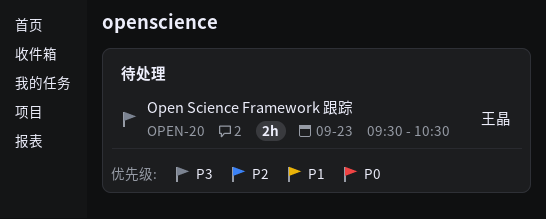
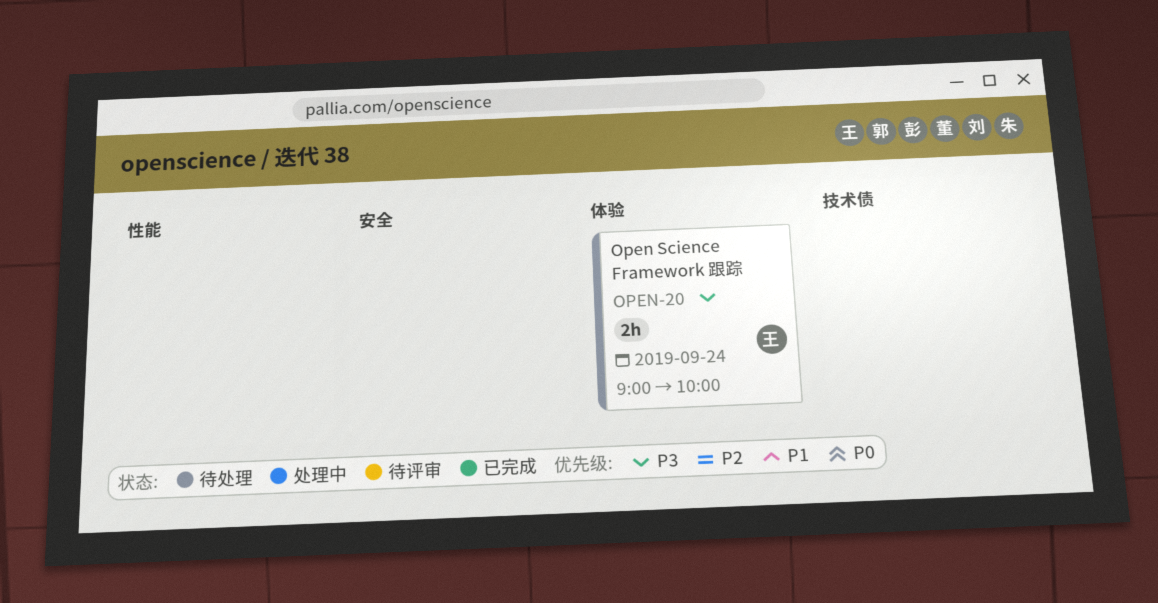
OPEN-20, day: Sep 23 -> Sep 24
OPEN-20, begins: 09:30 -> 09:00
OPEN-20, ends: 10:30 -> 10:00

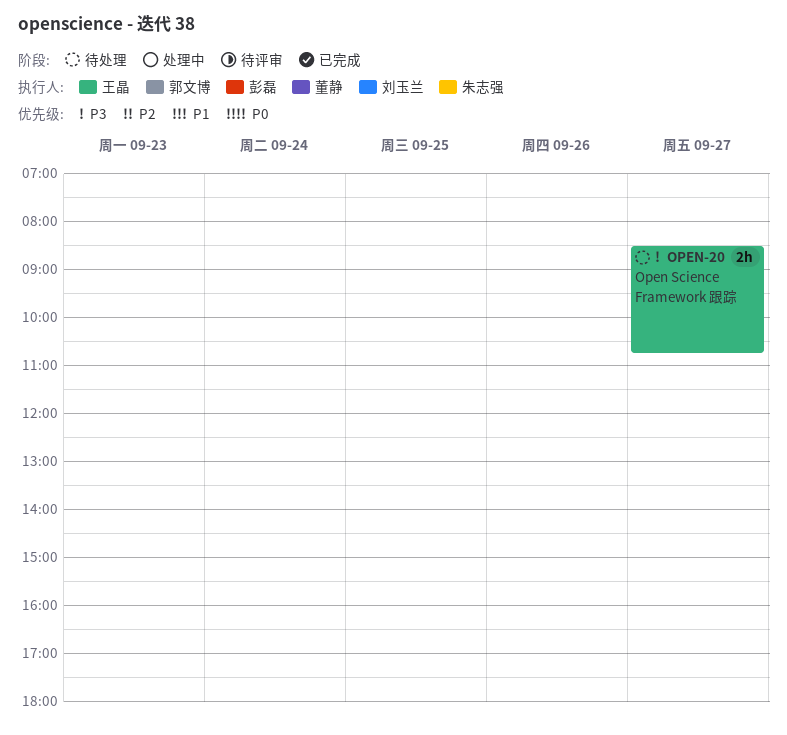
OPEN-20, day: Sep 24 -> Sep 27
OPEN-20, begins: 09:00 -> 08:30
OPEN-20, ends: 10:00 -> 10:45

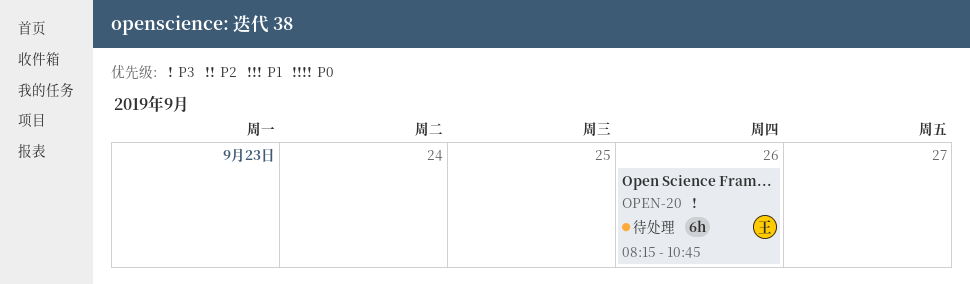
OPEN-20, estimate: 2h -> 6h
OPEN-20, day: Sep 27 -> Sep 26
OPEN-20, begins: 08:30 -> 08:15

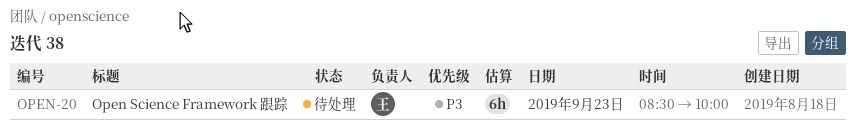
OPEN-20, day: Sep 26 -> Sep 23
OPEN-20, begins: 08:15 -> 08:30
OPEN-20, ends: 10:45 -> 10:00

